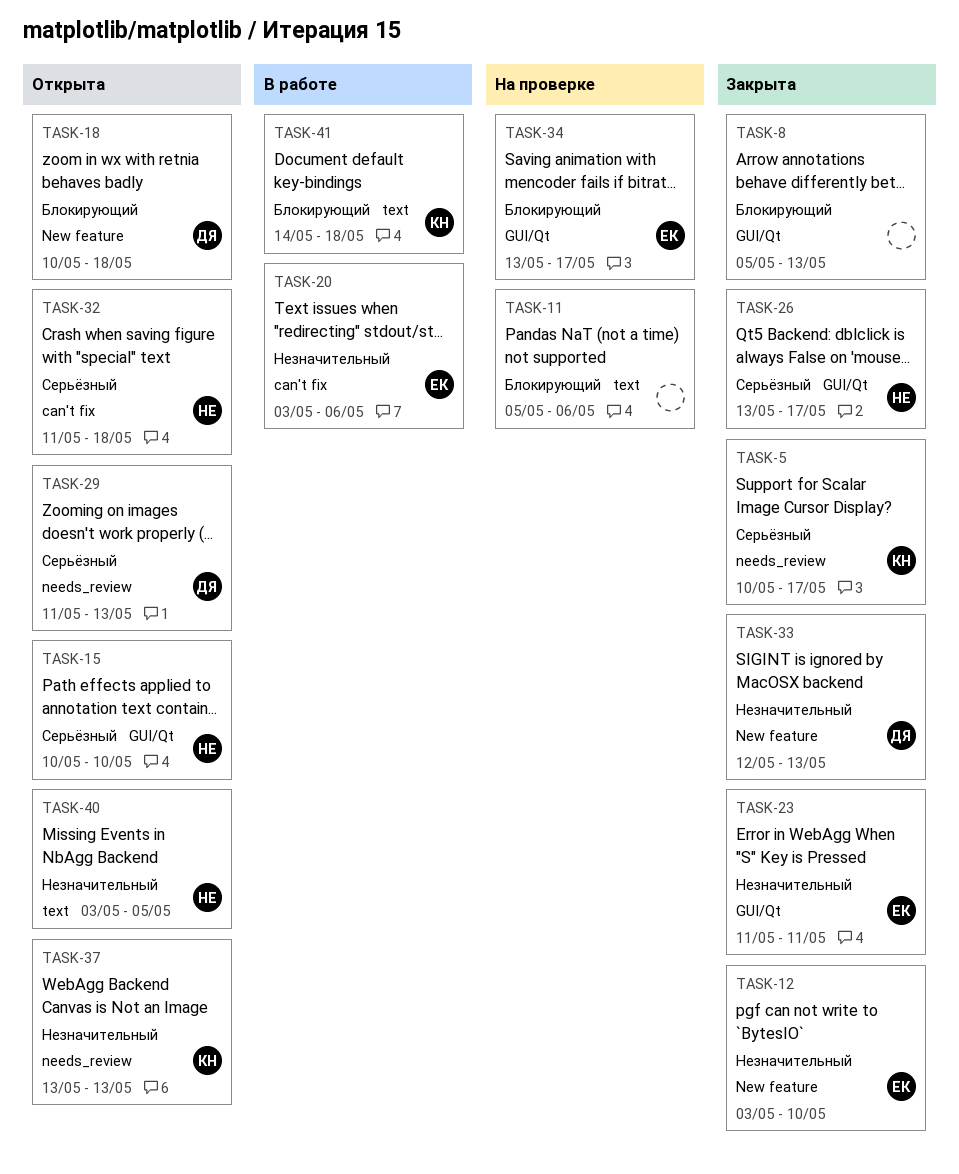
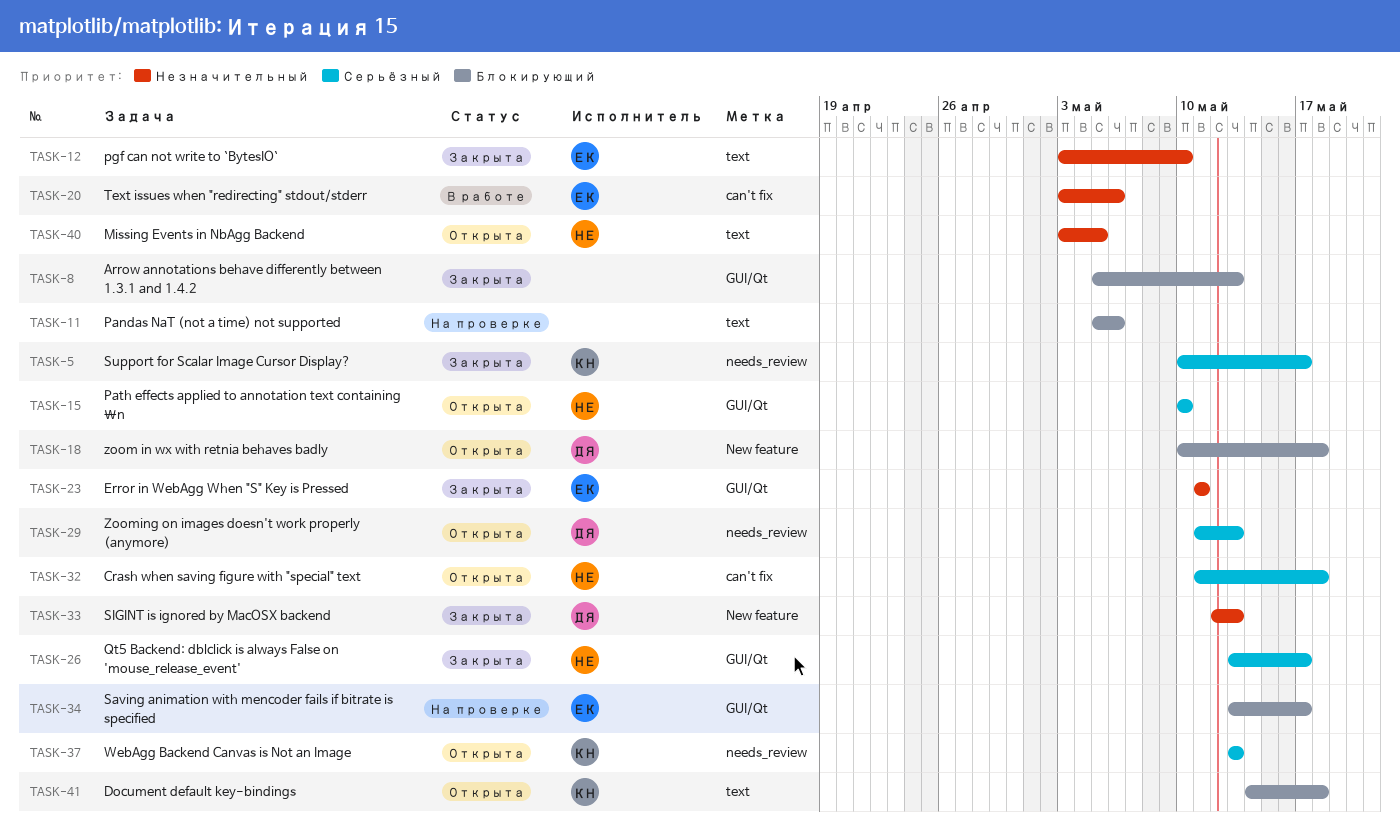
TASK-12, label: New feature -> text
TASK-37, priority: Незначительный -> Серьёзный
TASK-41, status: В работе -> Открыта

